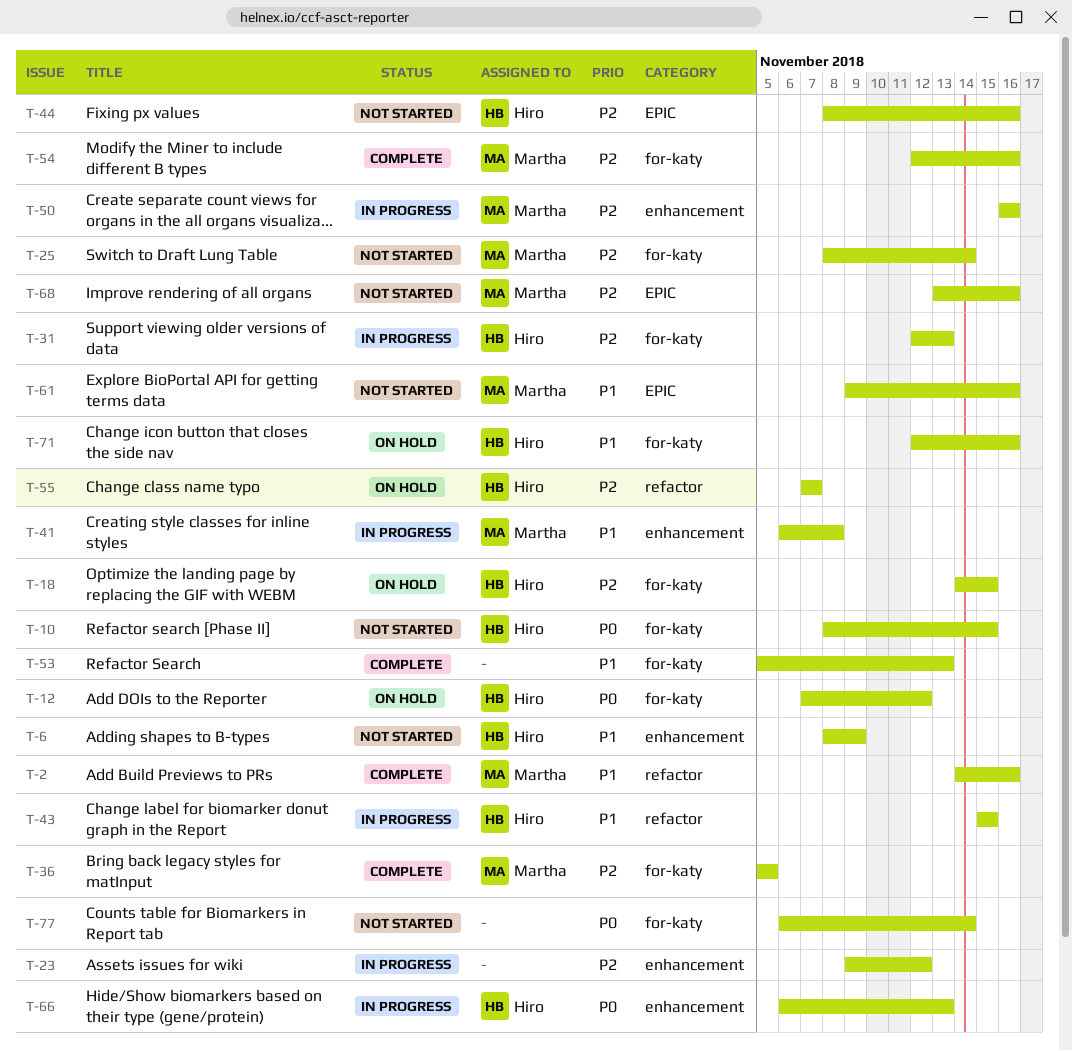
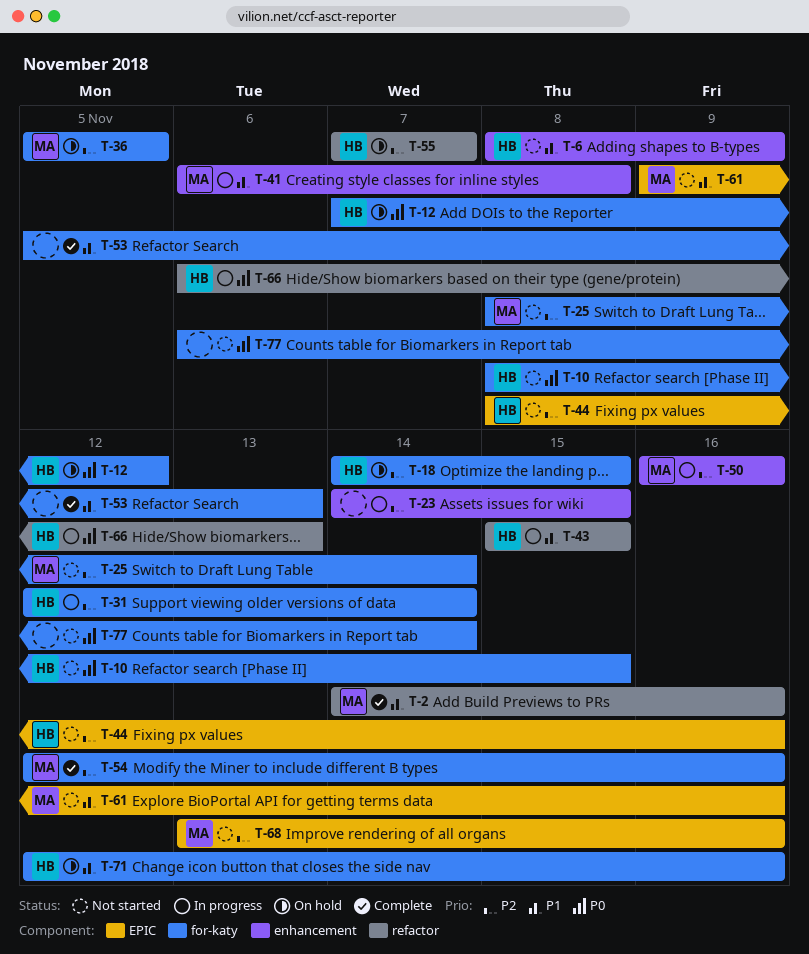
T-23, start: Nov 9 -> Nov 14
T-23, due: Nov 12 -> Nov 15
T-31, due: Nov 13 -> Nov 14
T-36, status: Complete -> On hold
T-66, label: enhancement -> refactor

